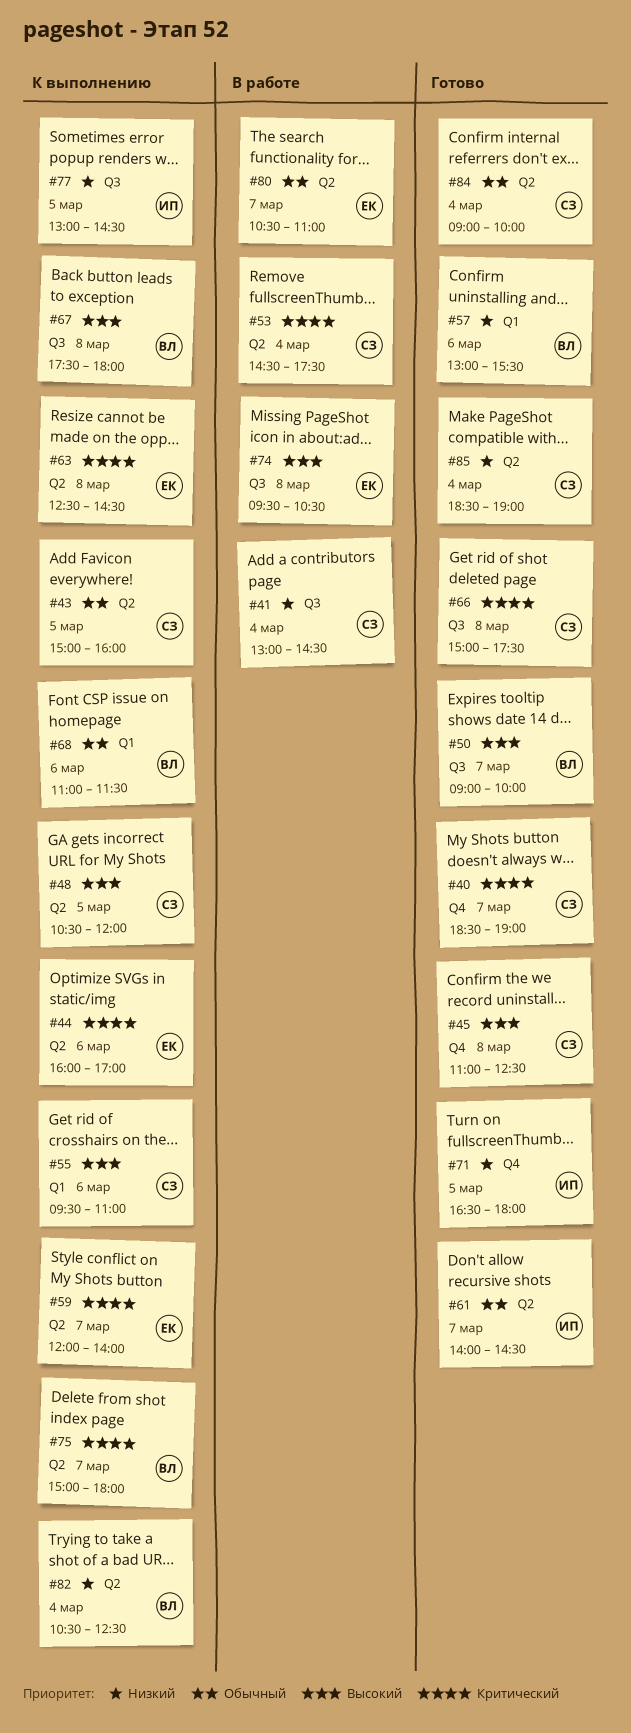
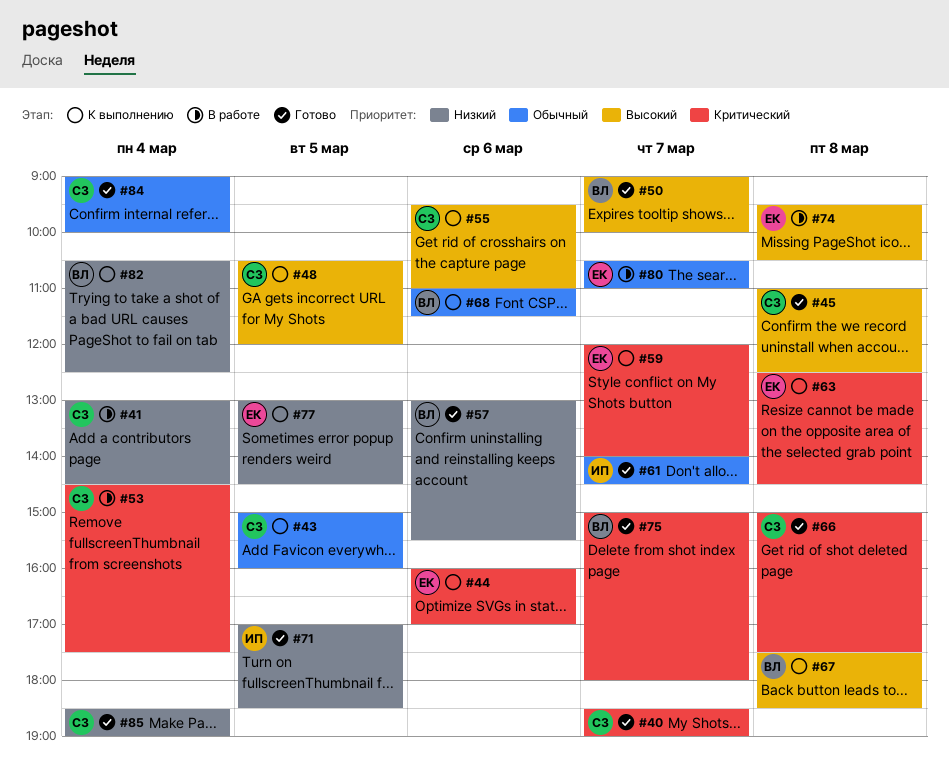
#67, ends: 18:00 -> 18:30
#71, begins: 16:30 -> 17:00
#71, ends: 18:00 -> 18:30
#75, status: К выполнению -> Готово
#77, owner: ИП -> ЕК

